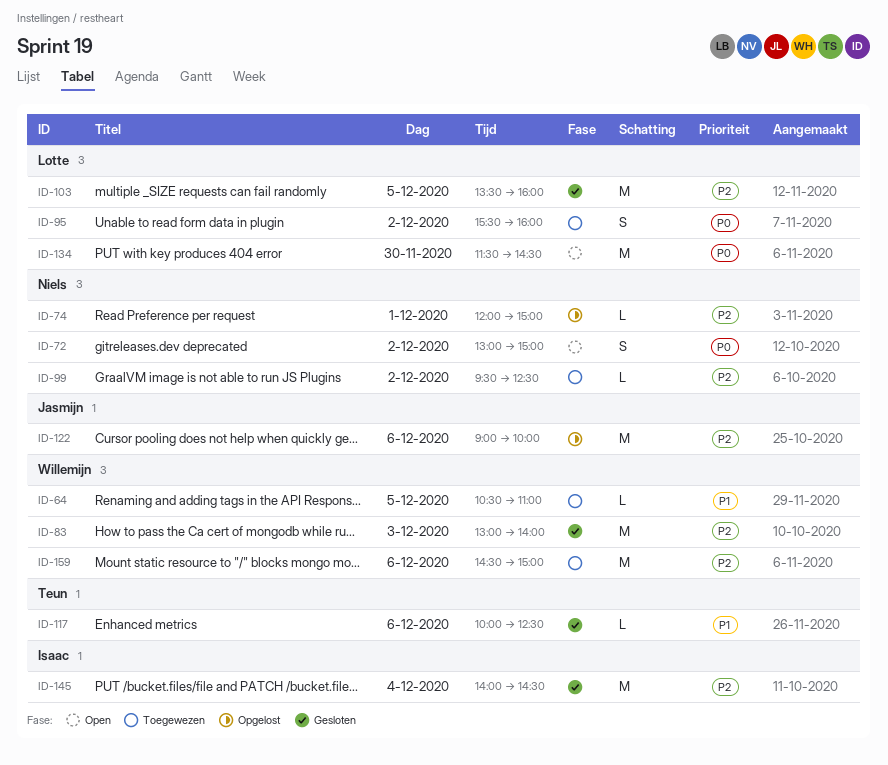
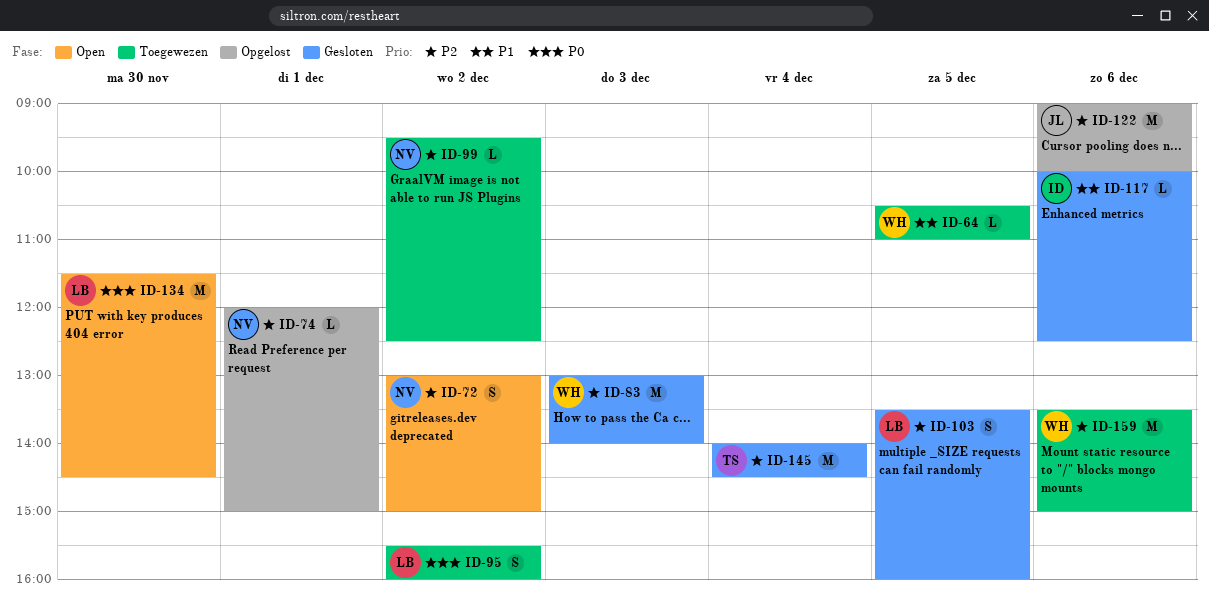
ID-72, priority: P0 -> P2
ID-103, estimate: M -> S
ID-117, owner: Teun -> Isaac
ID-145, owner: Isaac -> Teun
ID-159, begins: 14:30 -> 13:30

